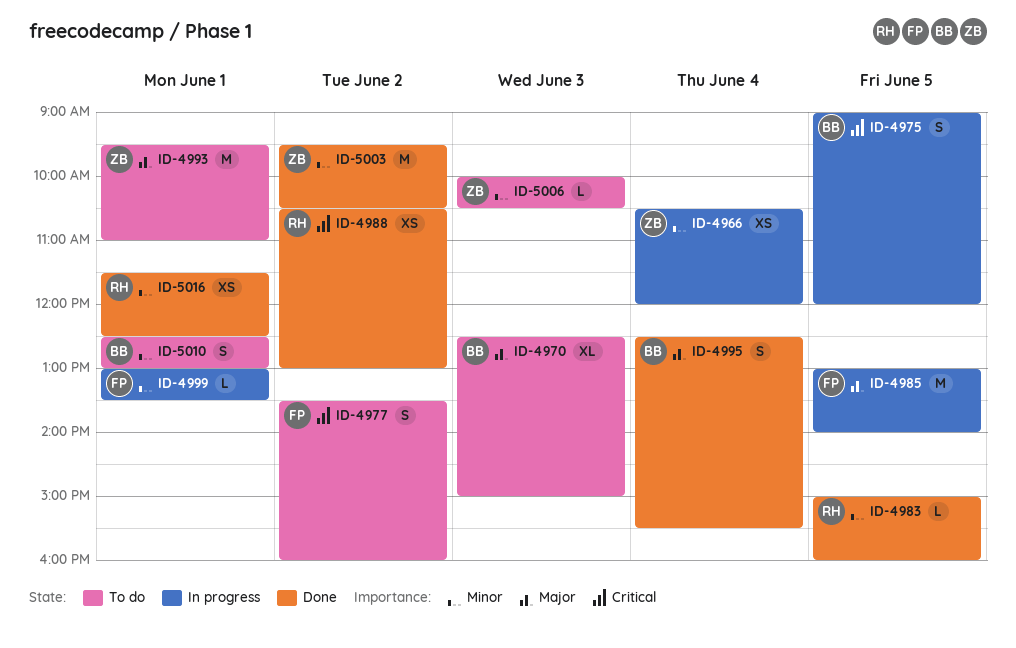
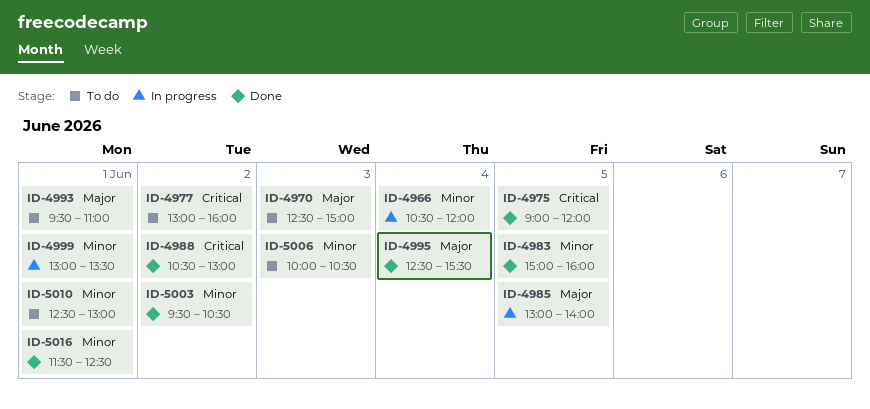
ID-4975, status: In progress -> Done
ID-4977, begins: 13:30 -> 13:00

